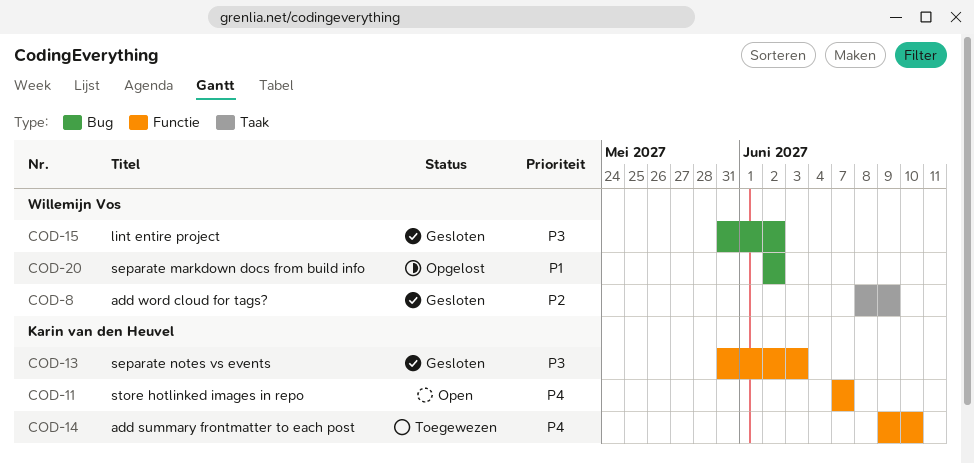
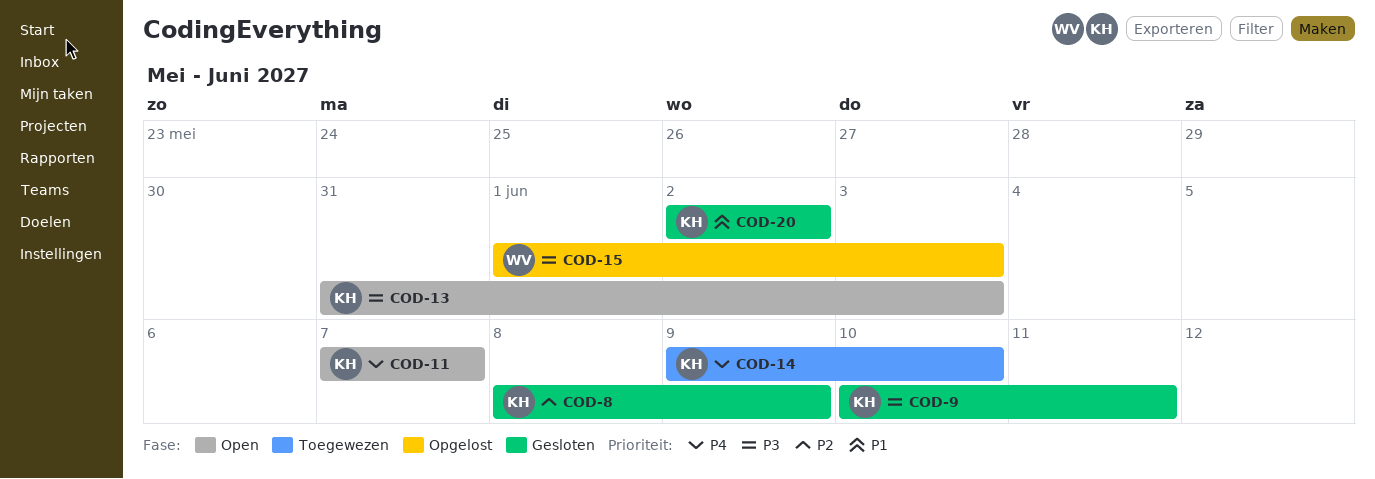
COD-8, owner: Willemijn Vos -> Karin van den Heuvel
COD-9: none -> present
COD-13, status: Gesloten -> Open
COD-15, status: Gesloten -> Opgelost
COD-15, start: May 31 -> Jun 1
COD-15, due: Jun 2 -> Jun 3
COD-20, status: Opgelost -> Gesloten
COD-20, owner: Willemijn Vos -> Karin van den Heuvel

